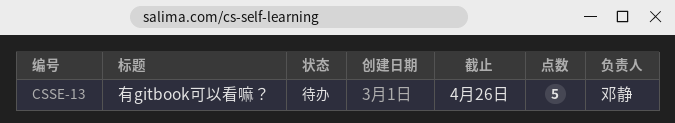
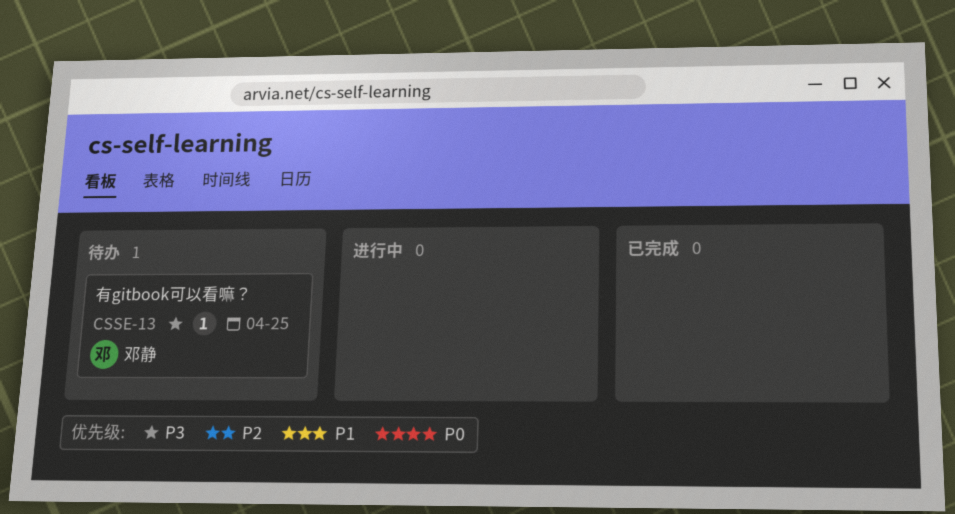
CSSE-13, estimate: 5 -> 1
CSSE-13, due: Apr 26 -> Apr 25

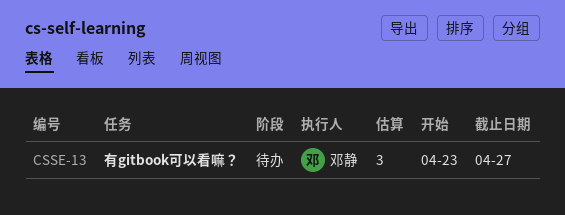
CSSE-13, estimate: 1 -> 3
CSSE-13, due: Apr 25 -> Apr 27

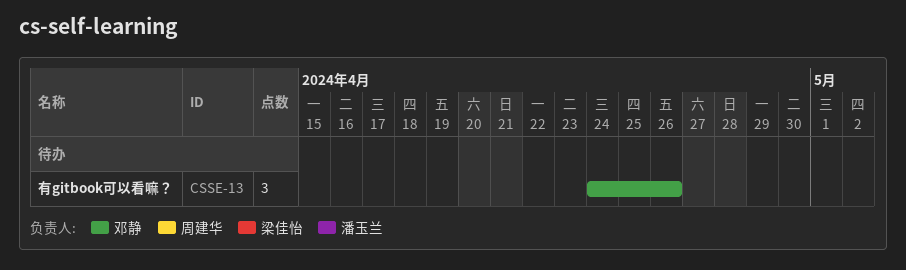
CSSE-13, start: Apr 23 -> Apr 24
CSSE-13, due: Apr 27 -> Apr 26

